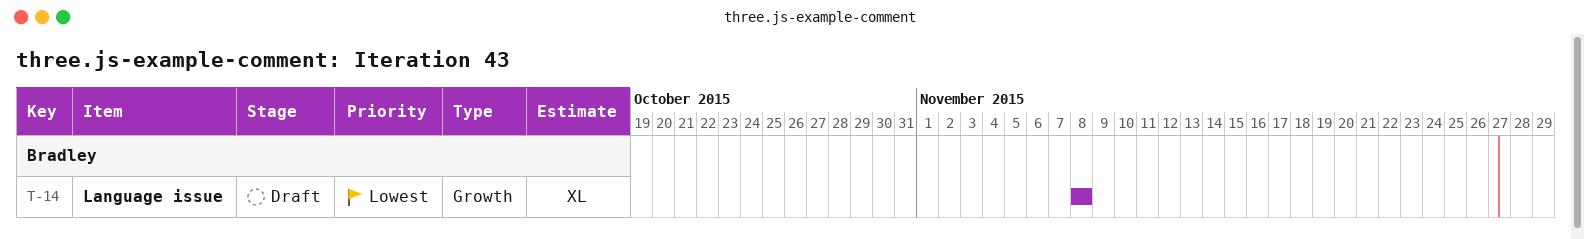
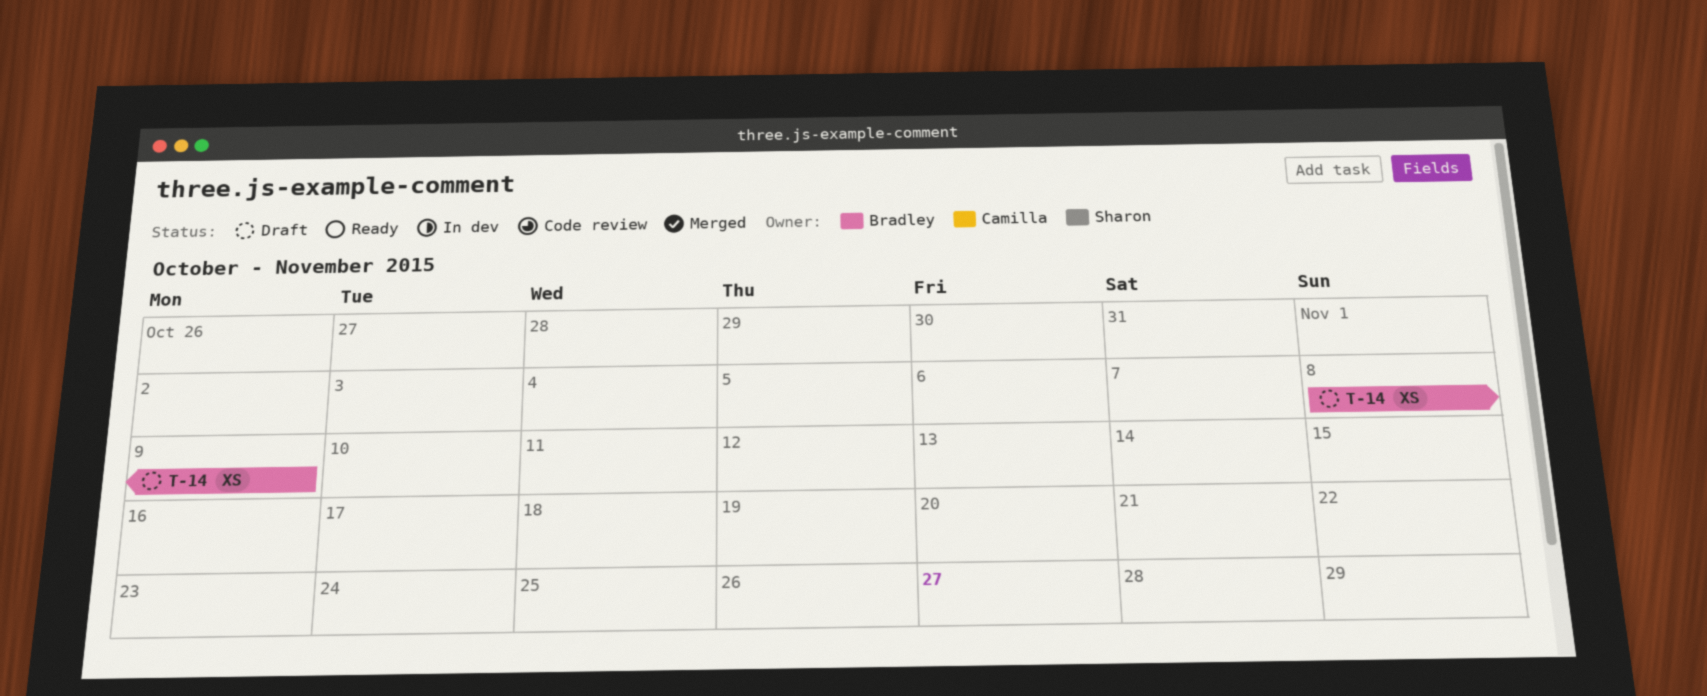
T-14, estimate: XL -> XS
T-14, due: Nov 8 -> Nov 9

